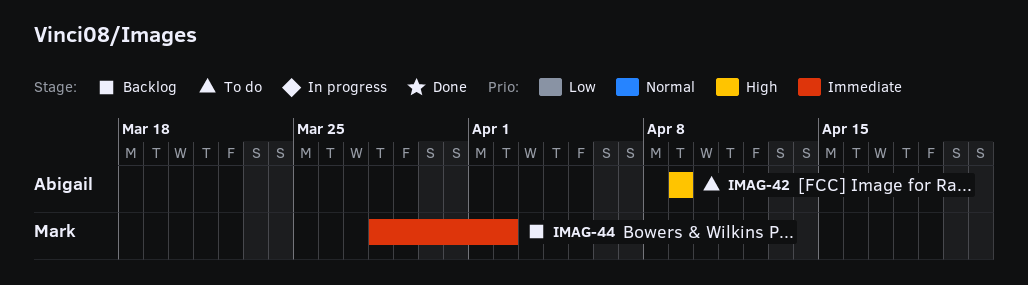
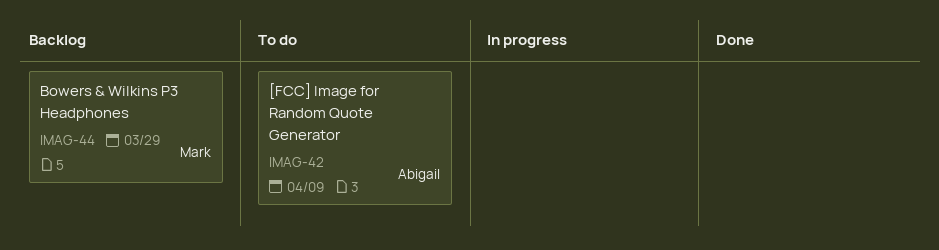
IMAG-44, due: Apr 2 -> Mar 29

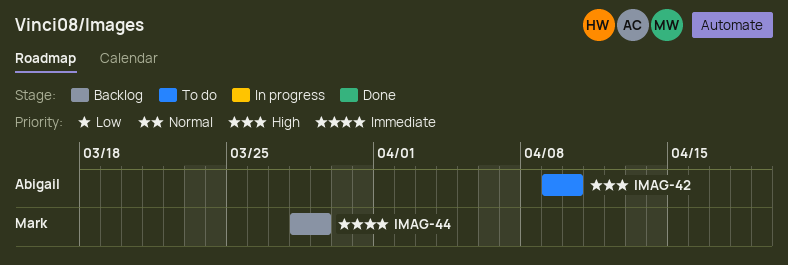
IMAG-42, due: Apr 9 -> Apr 10

